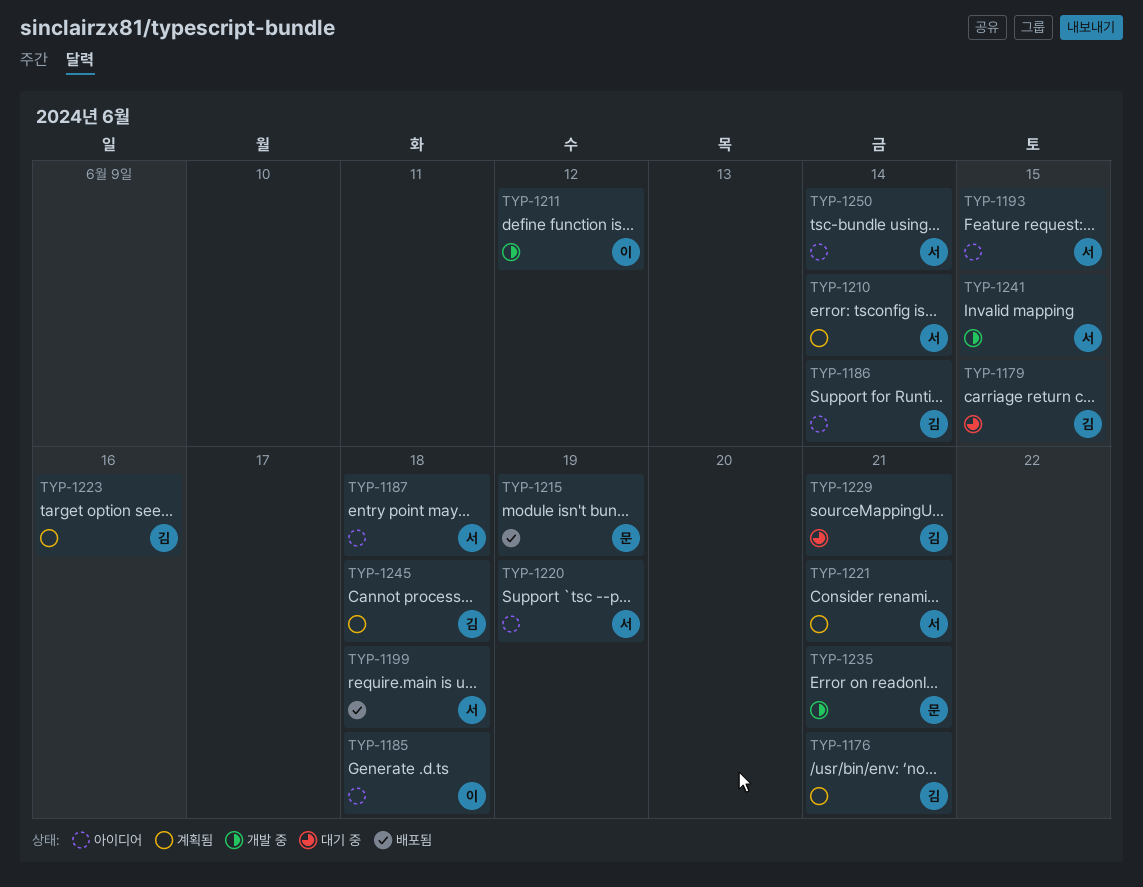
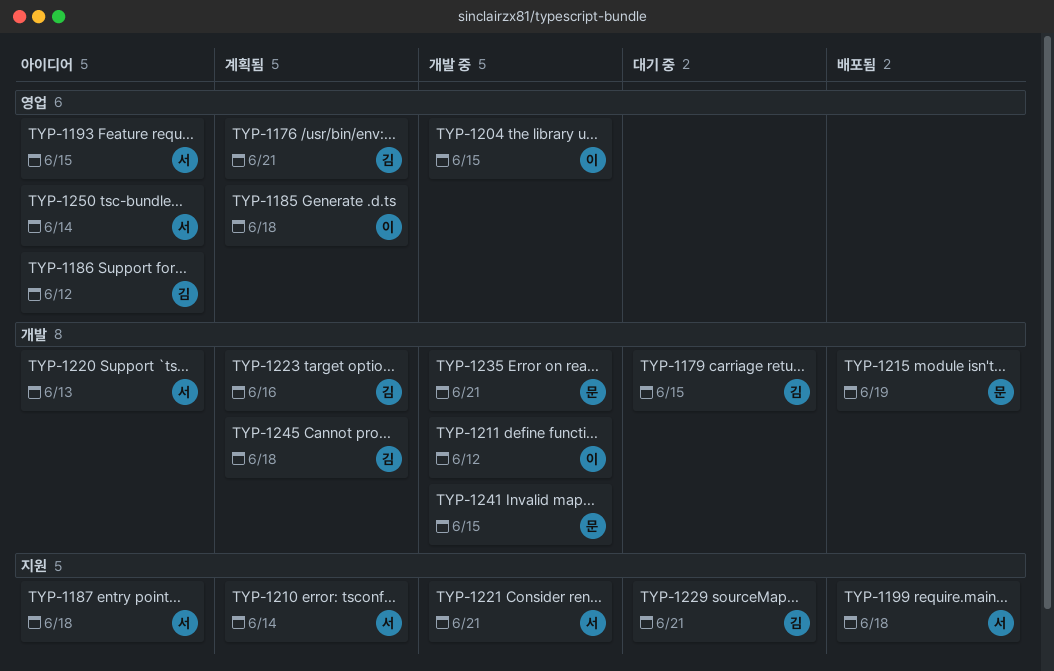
TYP-1185, status: 아이디어 -> 계획됨
TYP-1186, due: Jun 14 -> Jun 12
TYP-1204: none -> present
TYP-1220, due: Jun 19 -> Jun 13
TYP-1221, status: 계획됨 -> 개발 중
TYP-1241, owner: 서 -> 문

